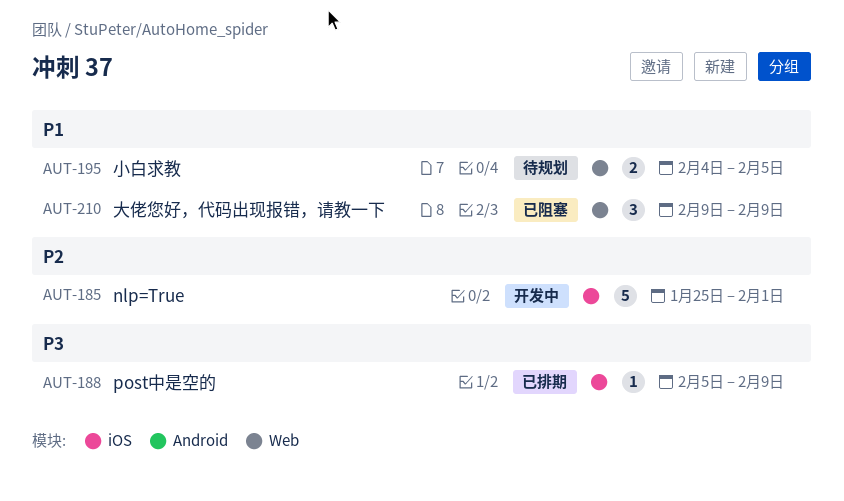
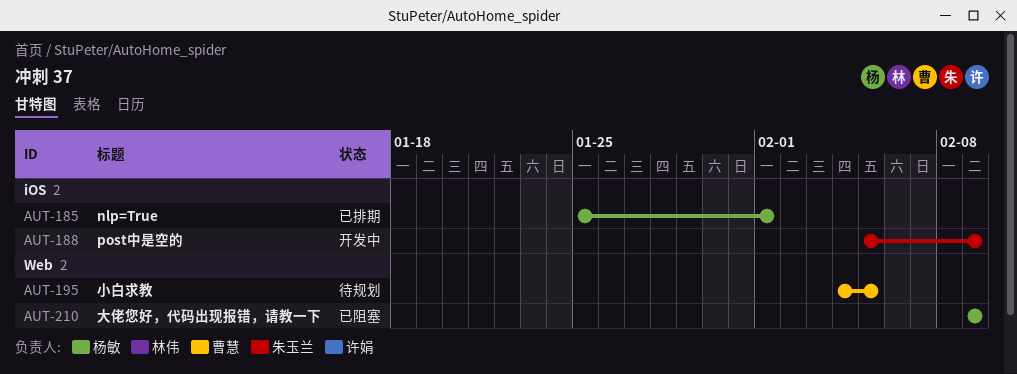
AUT-185, status: 开发中 -> 已排期
AUT-188, status: 已排期 -> 开发中

